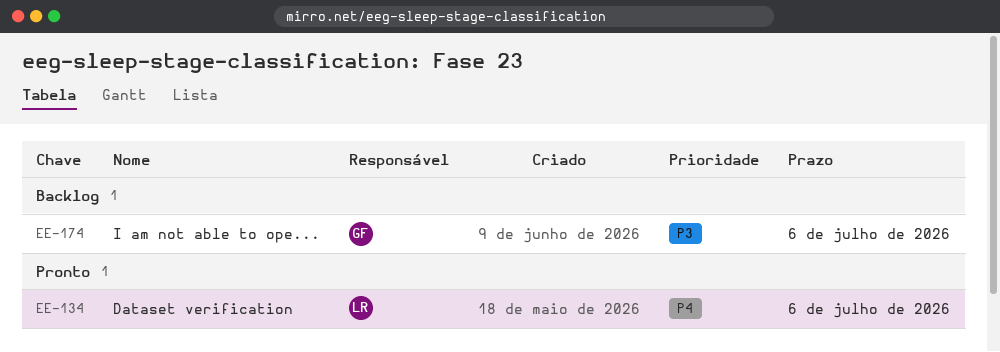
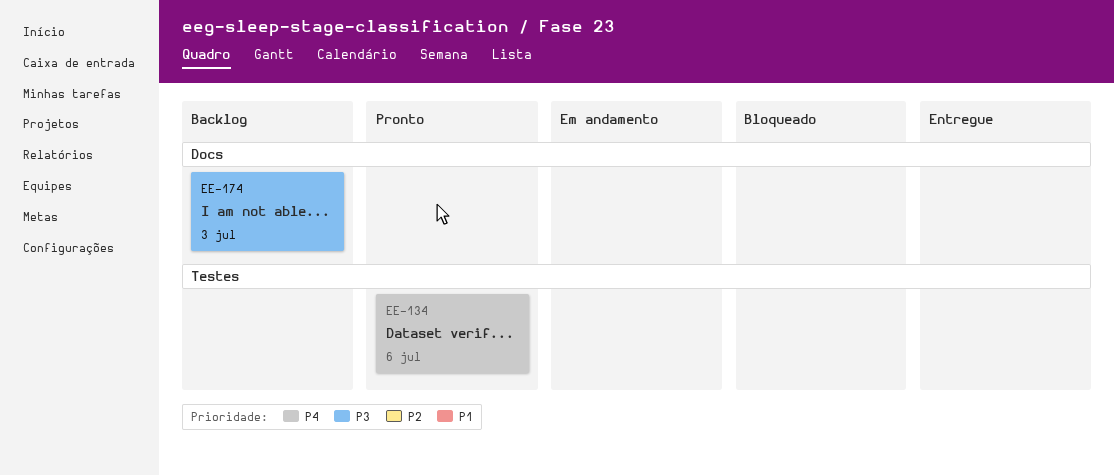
EE-174, due: Jul 6 -> Jul 3

